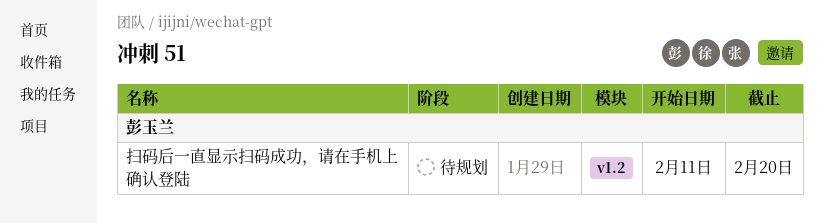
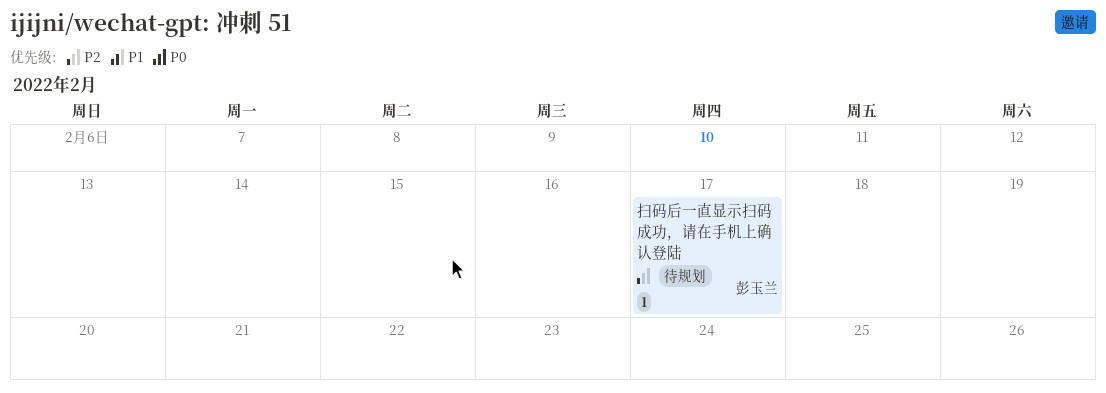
扫码后一直显示扫码成功，请在手机上确认登陆, due: Feb 20 -> Feb 17

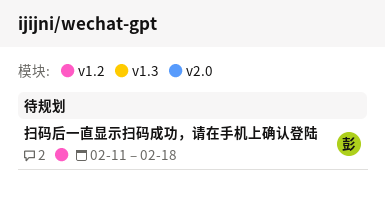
扫码后一直显示扫码成功，请在手机上确认登陆, due: Feb 17 -> Feb 18

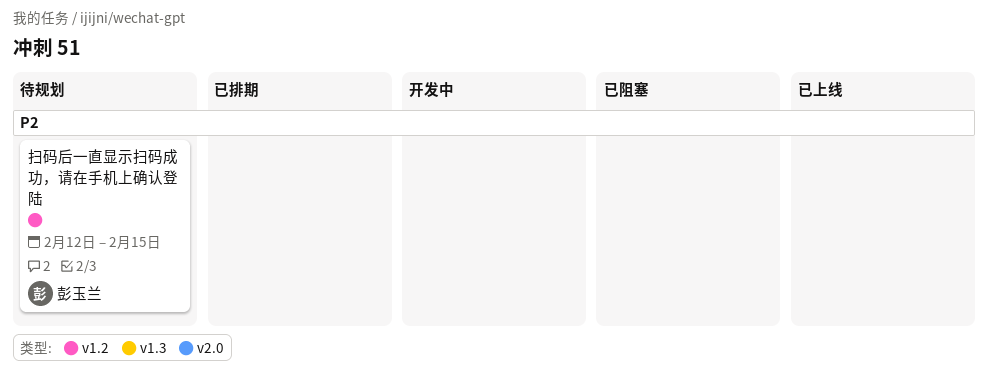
扫码后一直显示扫码成功，请在手机上确认登陆, start: Feb 11 -> Feb 12
扫码后一直显示扫码成功，请在手机上确认登陆, due: Feb 18 -> Feb 15

